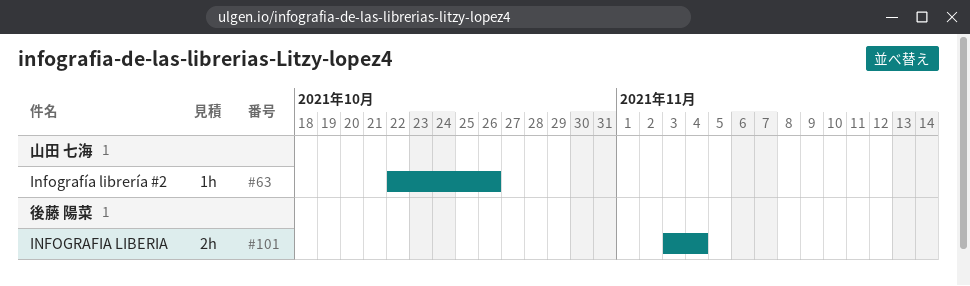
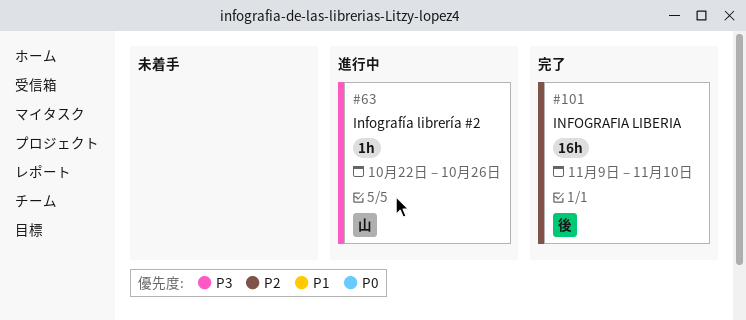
#101, estimate: 2h -> 16h
#101, start: Nov 3 -> Nov 9
#101, due: Nov 4 -> Nov 10

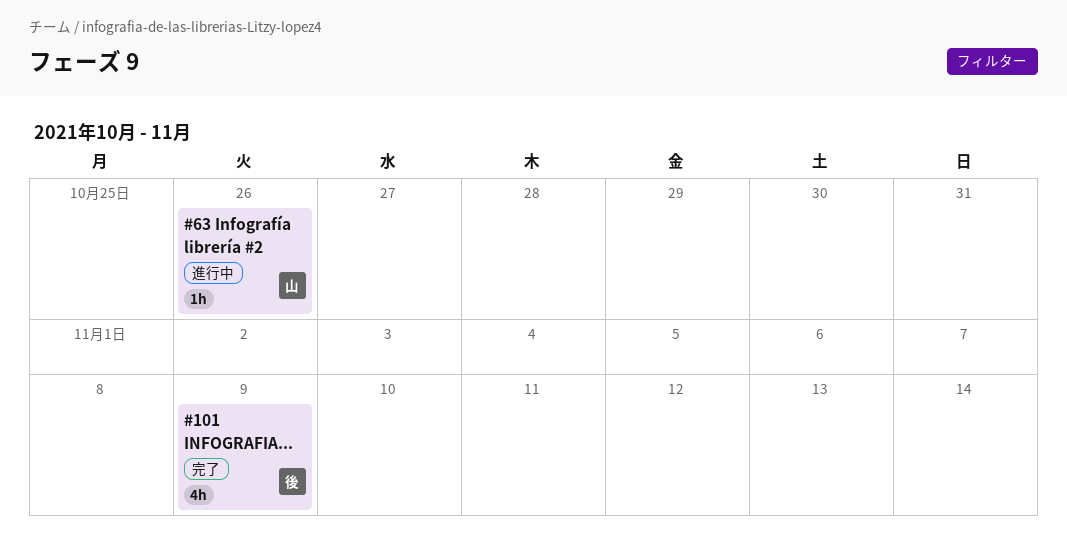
#101, estimate: 16h -> 4h
#101, due: Nov 10 -> Nov 9

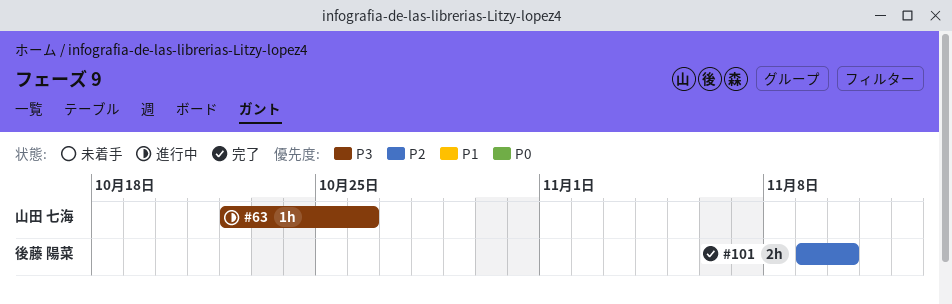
#101, estimate: 4h -> 2h
#101, due: Nov 9 -> Nov 10

